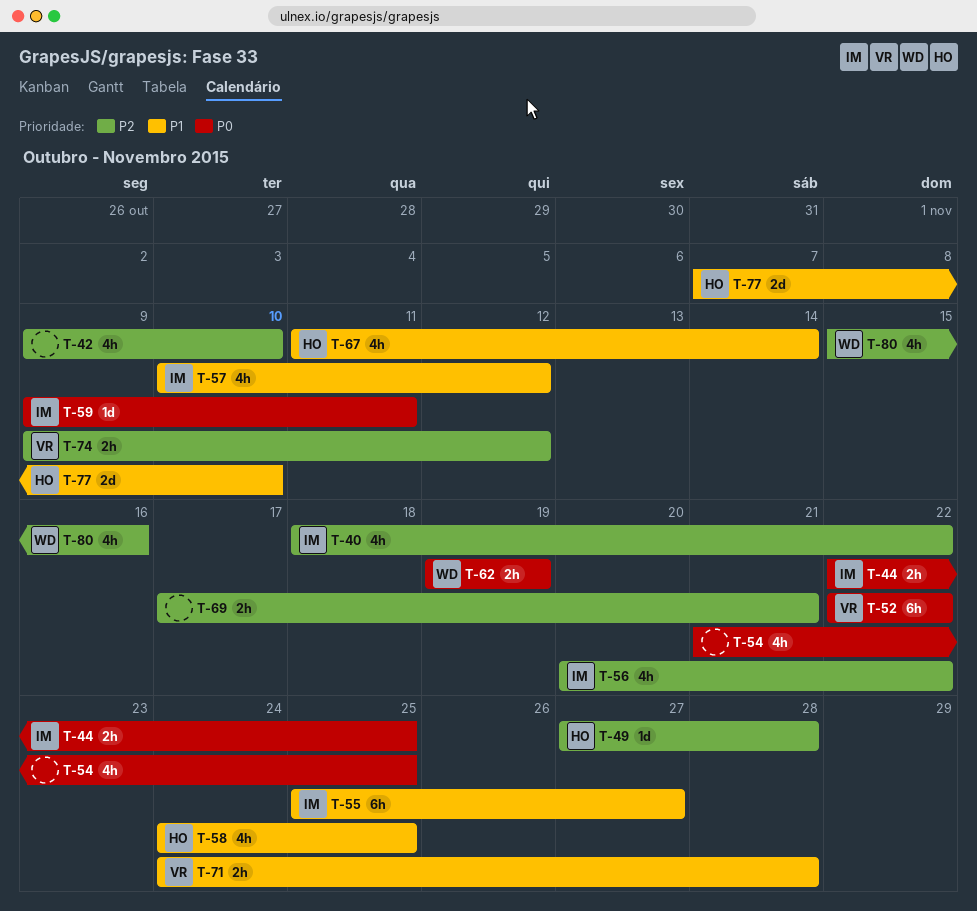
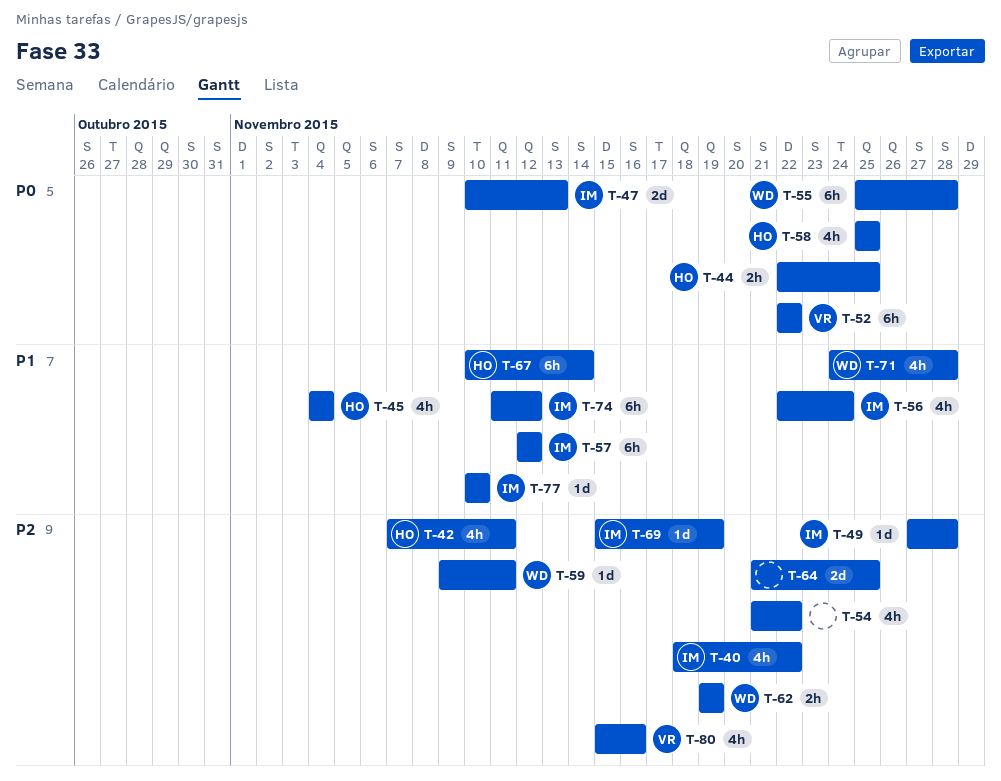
T-42, owner: none -> HO
T-42, start: Nov 9 -> Nov 7
T-42, due: Nov 10 -> Nov 11
T-44, owner: IM -> HO
T-45: none -> present
T-47: none -> present
T-49, owner: HO -> IM
T-54, priority: P0 -> P2
T-54, due: Nov 25 -> Nov 22
T-55, owner: IM -> WD
T-55, priority: P1 -> P0
T-55, due: Nov 27 -> Nov 28
T-56, priority: P2 -> P1
T-56, start: Nov 20 -> Nov 22
T-56, due: Nov 22 -> Nov 24
T-57, estimate: 4h -> 6h
T-57, start: Nov 10 -> Nov 12
T-58, priority: P1 -> P0
T-58, start: Nov 24 -> Nov 25
T-59, owner: IM -> WD
T-59, priority: P0 -> P2
T-62, priority: P0 -> P2
T-64: none -> present
T-67, estimate: 4h -> 6h
T-67, start: Nov 11 -> Nov 10
T-69, owner: none -> IM
T-69, estimate: 2h -> 1d
T-69, start: Nov 17 -> Nov 15
T-69, due: Nov 21 -> Nov 19
T-71, owner: VR -> WD
T-71, estimate: 2h -> 4h
T-74, owner: VR -> IM
T-74, priority: P2 -> P1
T-74, estimate: 2h -> 6h
T-74, start: Nov 9 -> Nov 11
T-77, owner: HO -> IM
T-77, estimate: 2d -> 1d
T-77, start: Nov 7 -> Nov 10
T-80, owner: WD -> VR

